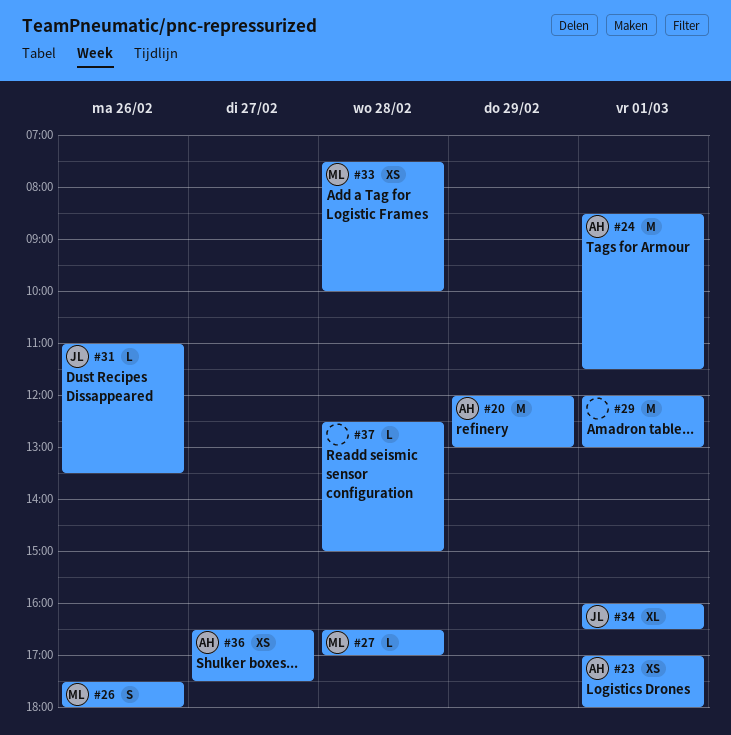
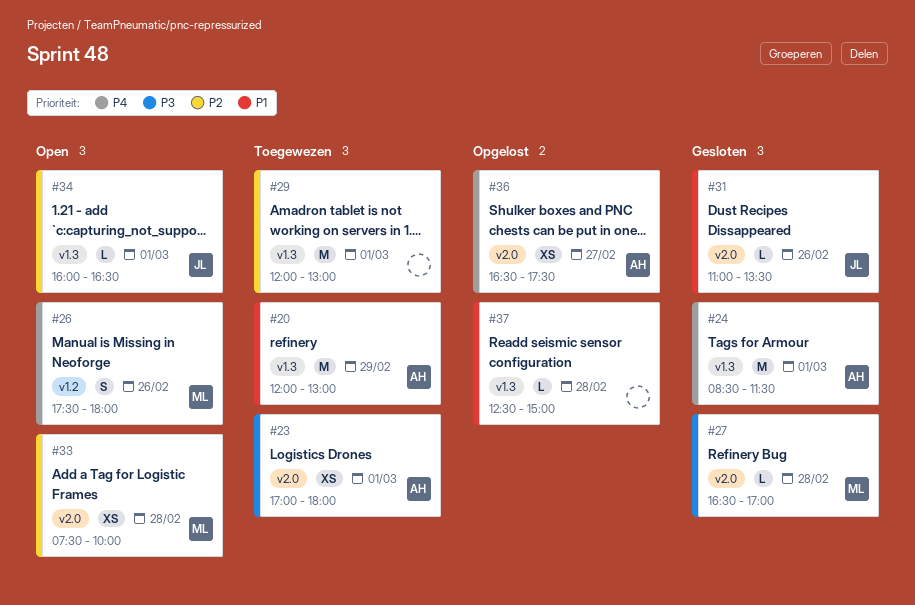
#34, estimate: XL -> L

